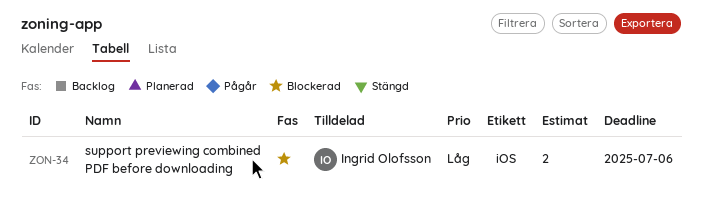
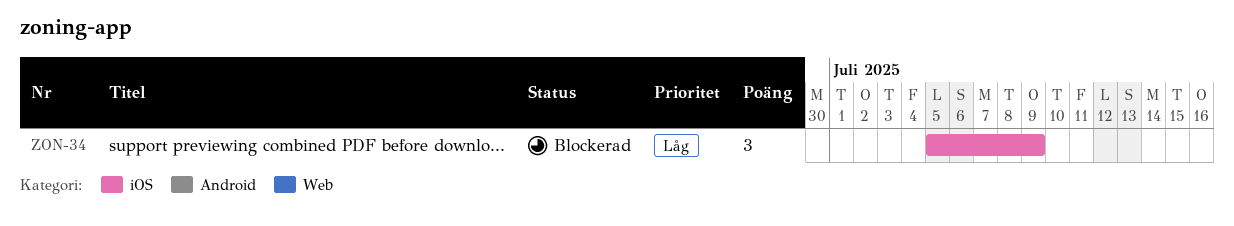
ZON-34, estimate: 2 -> 3
ZON-34, due: Jul 6 -> Jul 9

